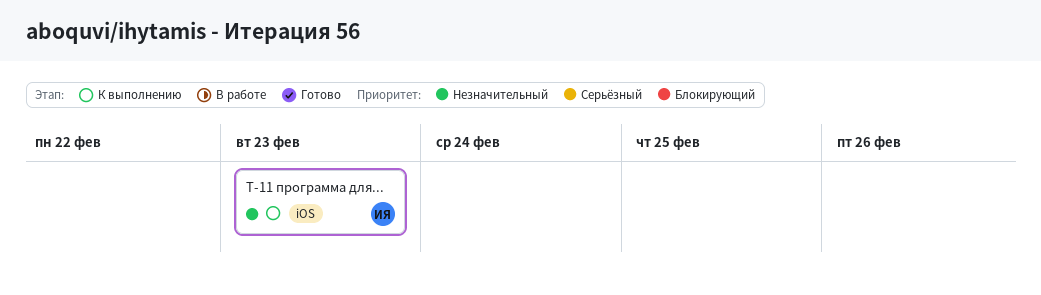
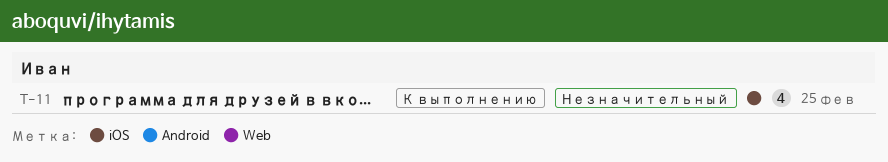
T-11, due: Feb 23 -> Feb 25

